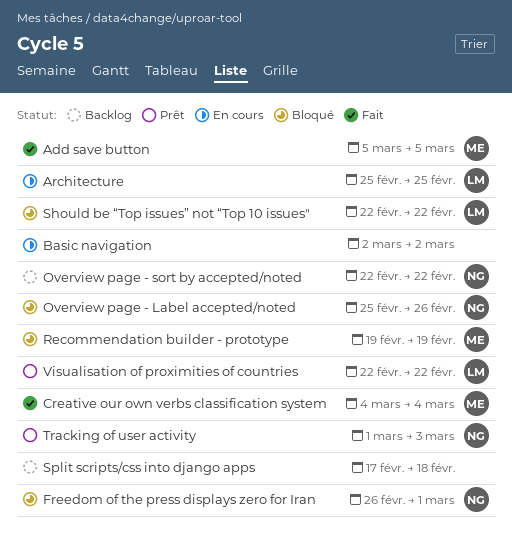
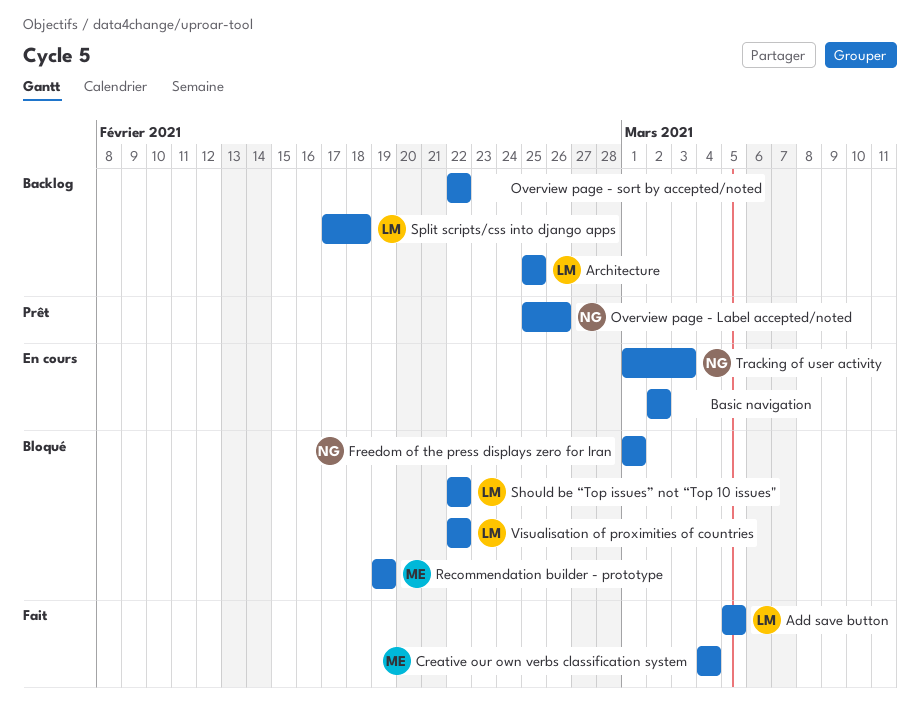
Add save button, owner: ME -> LM
Architecture, status: En cours -> Backlog
Freedom of the press displays zero for Iran, start: Feb 26 -> Mar 1
Overview page - Label accepted/noted, status: Bloqué -> Prêt
Overview page - sort by accepted/noted, owner: NG -> none
Split scripts/css into django apps, owner: none -> LM
Tracking of user activity, status: Prêt -> En cours
Visualisation of proximities of countries, status: Prêt -> Bloqué

